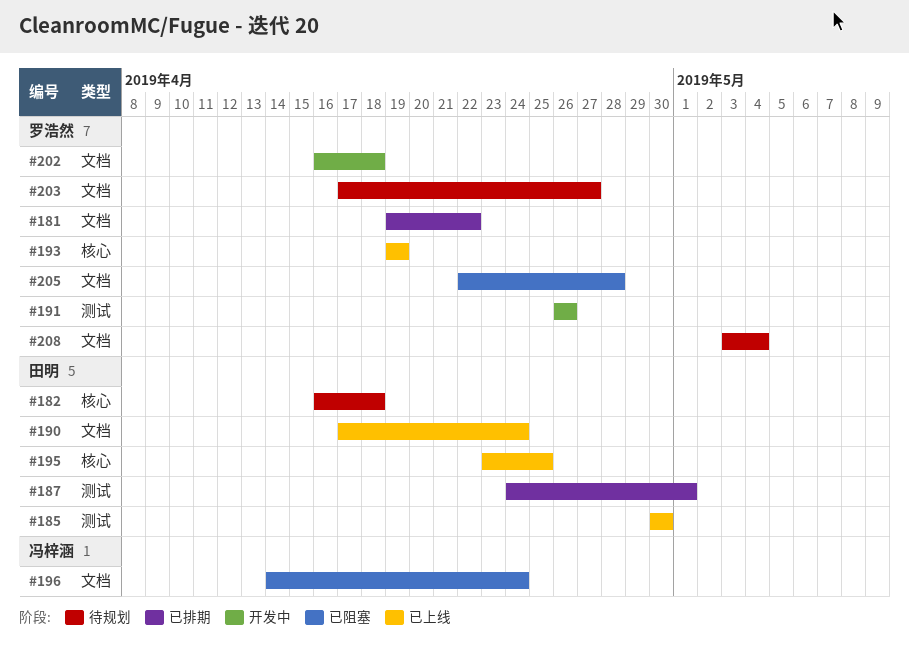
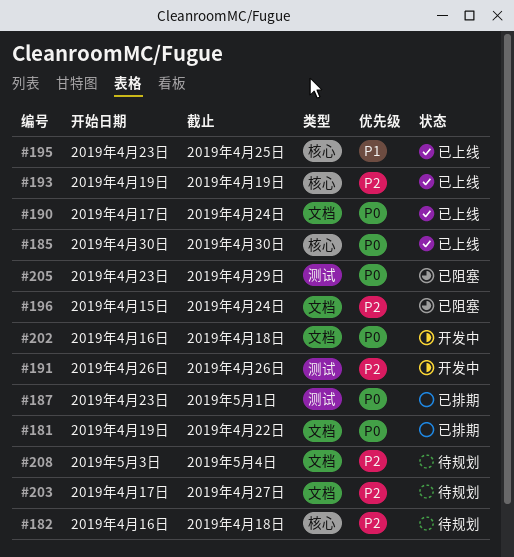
#185, label: 测试 -> 核心
#187, start: Apr 24 -> Apr 23
#196, start: Apr 14 -> Apr 15
#205, label: 文档 -> 测试
#205, start: Apr 22 -> Apr 23
#205, due: Apr 28 -> Apr 29

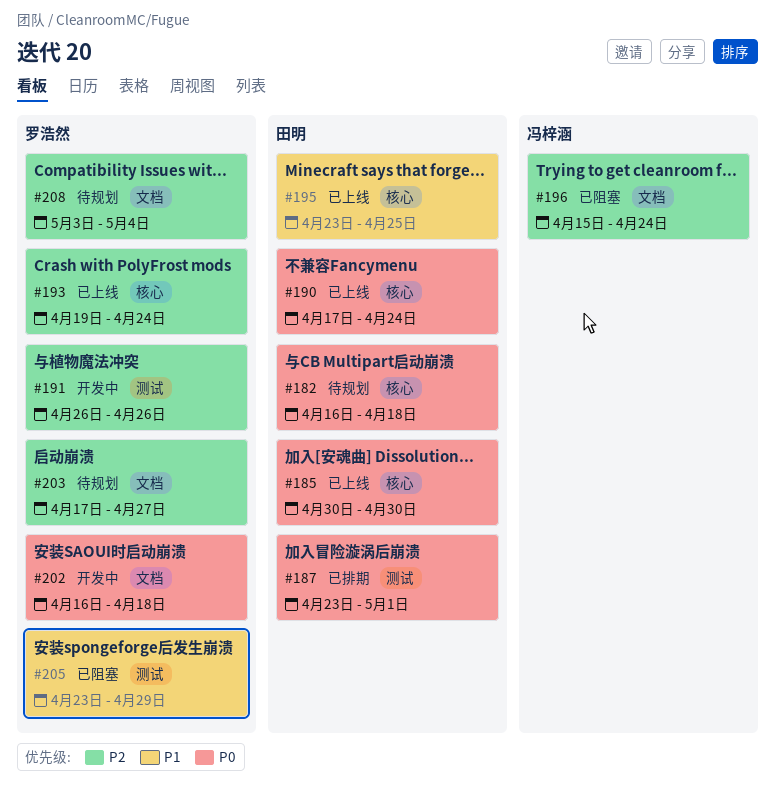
#181: present -> none
#182, priority: P2 -> P0
#190, label: 文档 -> 核心
#193, due: Apr 19 -> Apr 24
#205, priority: P0 -> P1

